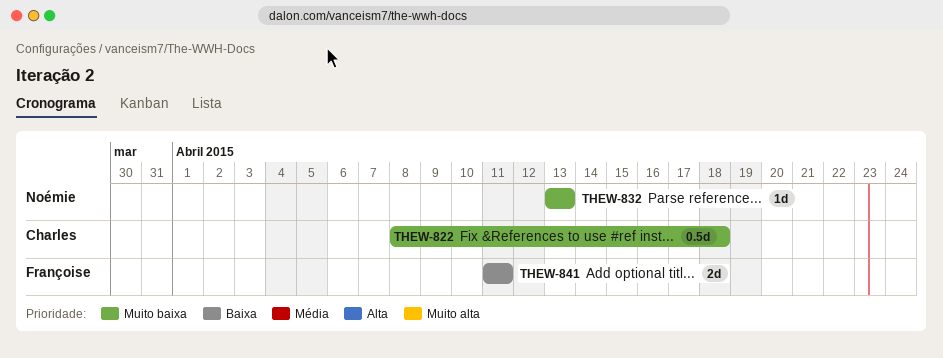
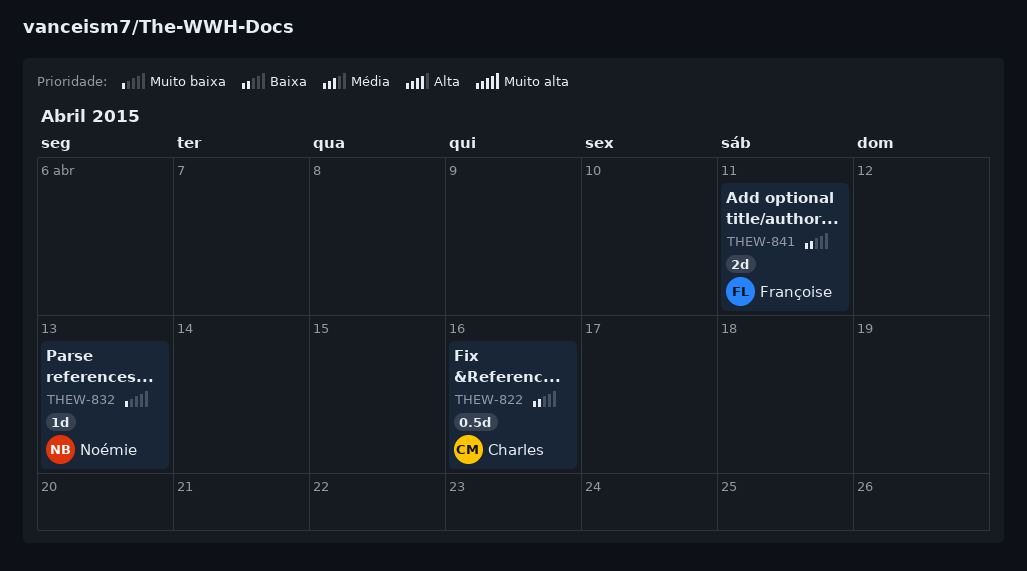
THEW-822, priority: Muito baixa -> Baixa
THEW-822, due: Apr 18 -> Apr 16

